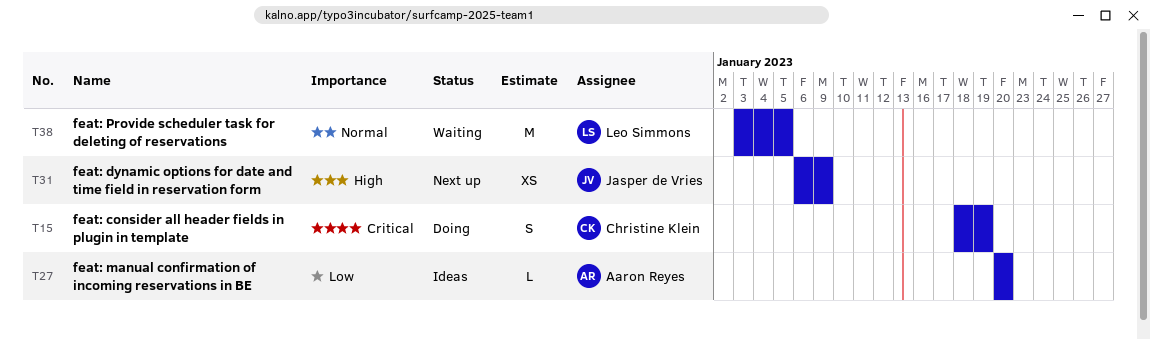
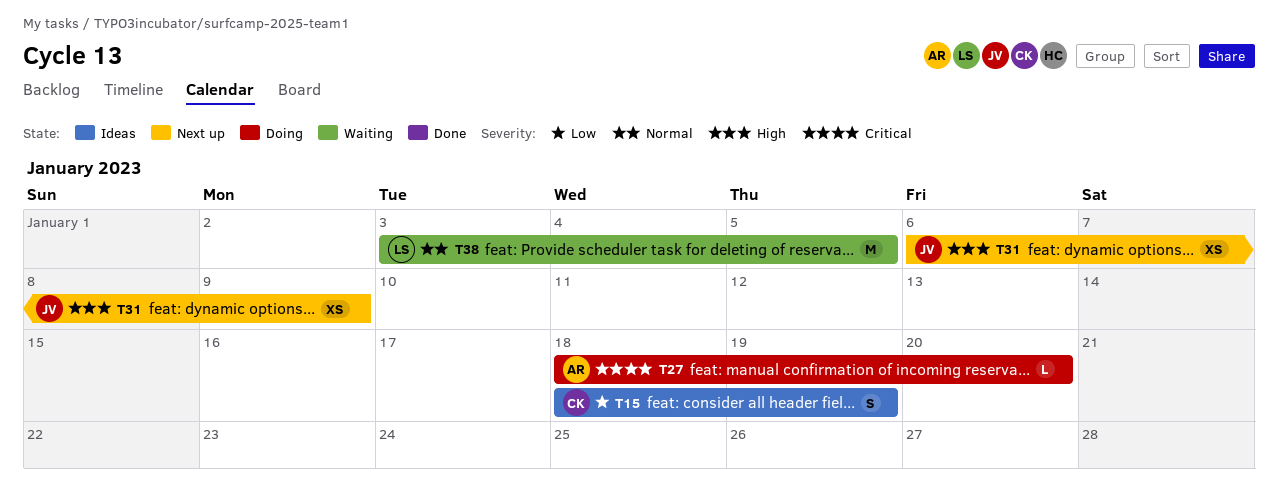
T15, status: Doing -> Ideas
T15, priority: Critical -> Low
T27, status: Ideas -> Doing
T27, priority: Low -> Critical
T27, start: Jan 20 -> Jan 18

